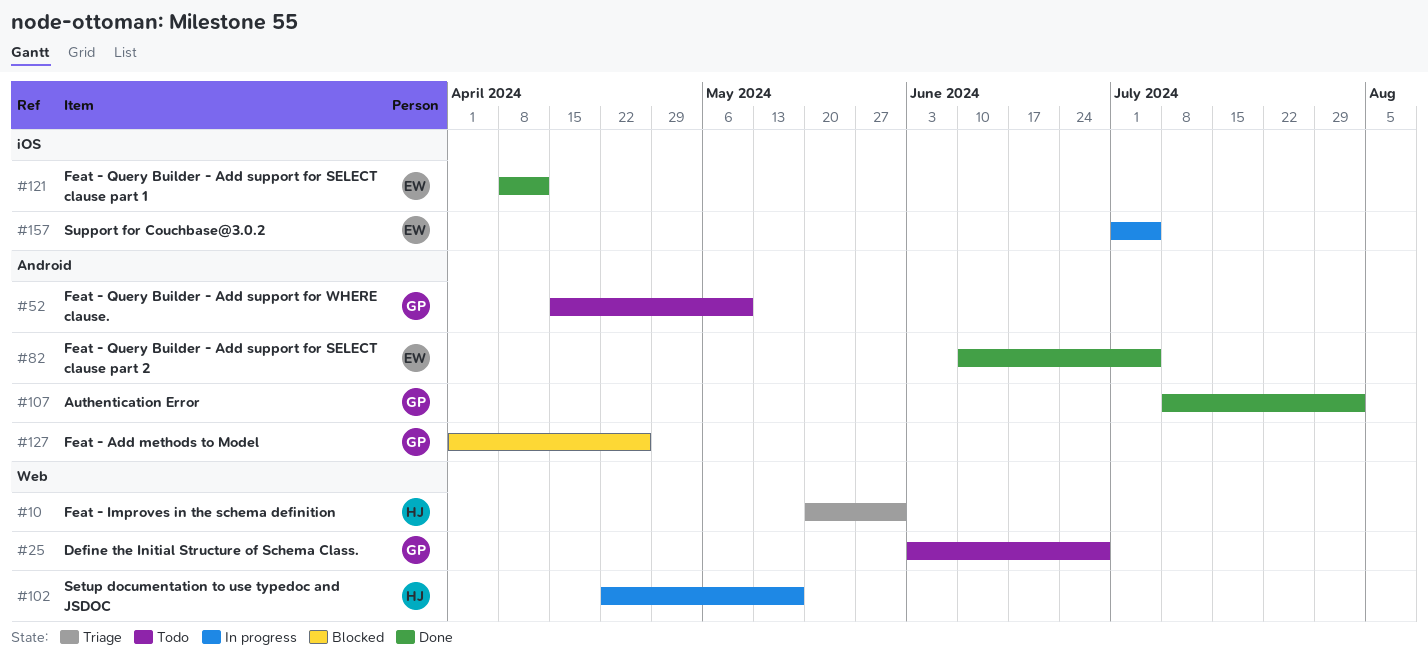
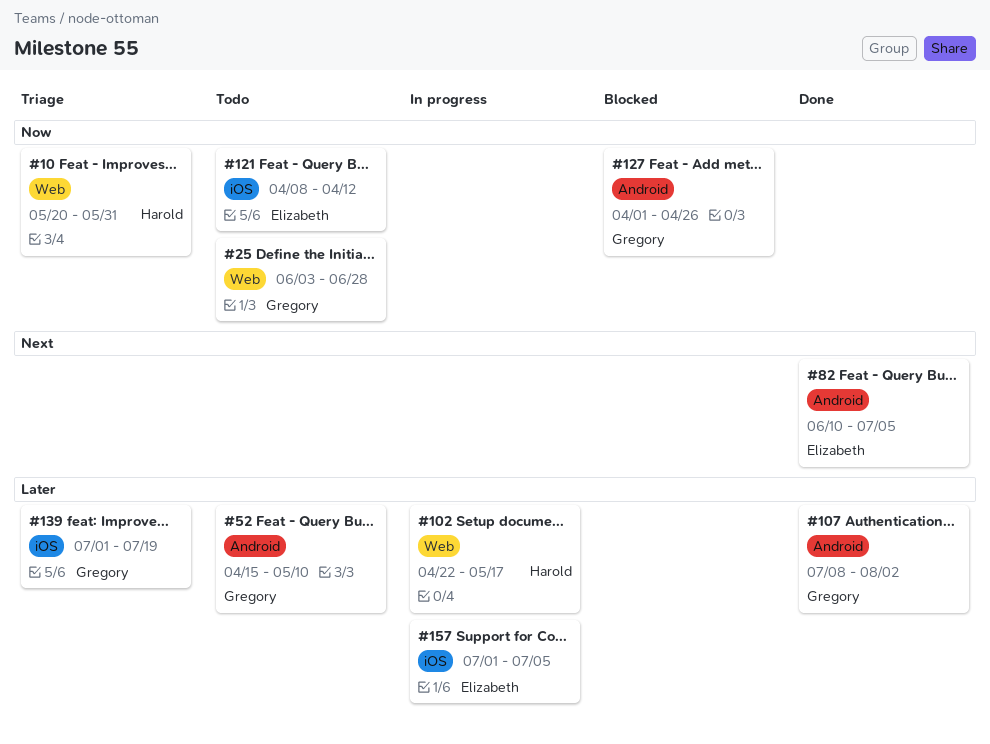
#121, status: Done -> Todo
#139: none -> present

